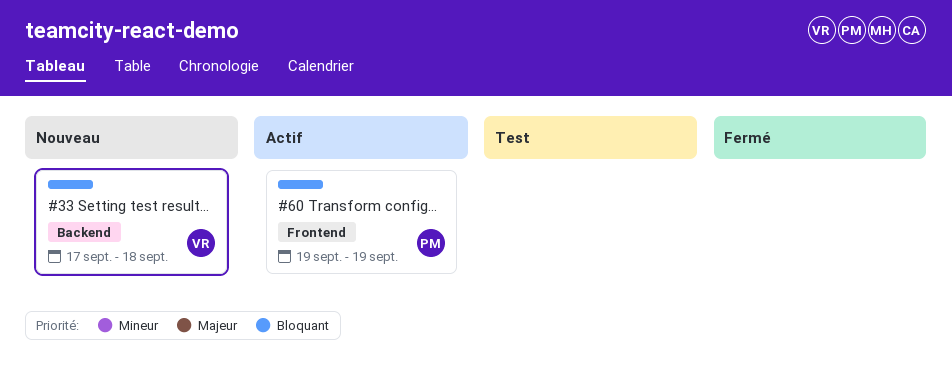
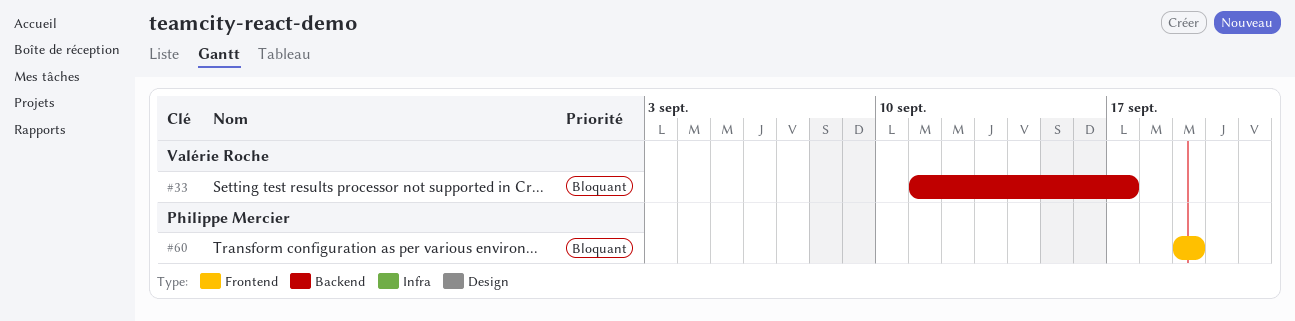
#33, start: Sep 17 -> Sep 11
#33, due: Sep 18 -> Sep 17

